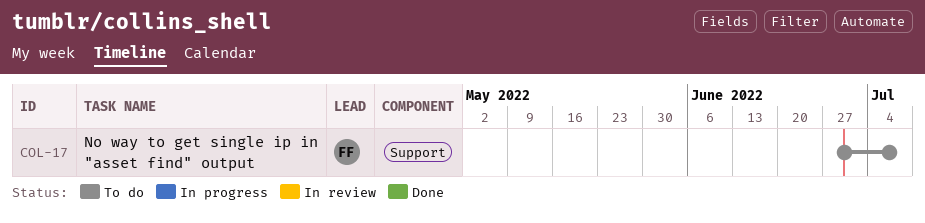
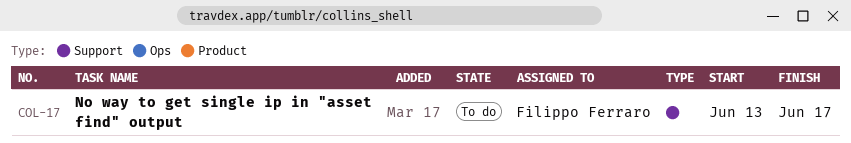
COL-17, start: Jun 27 -> Jun 13
COL-17, due: Jul 8 -> Jun 17

